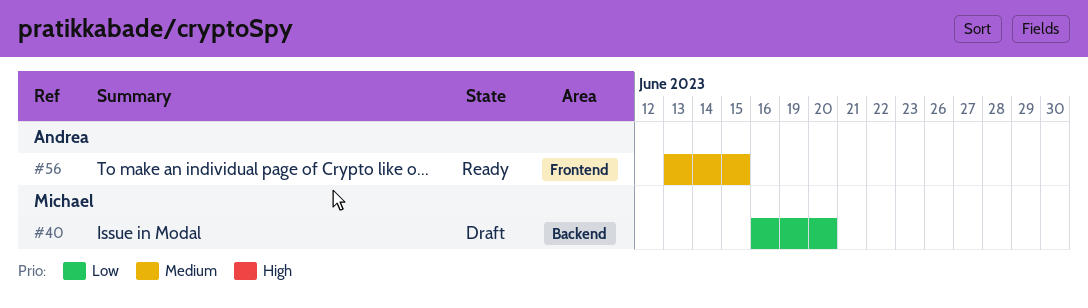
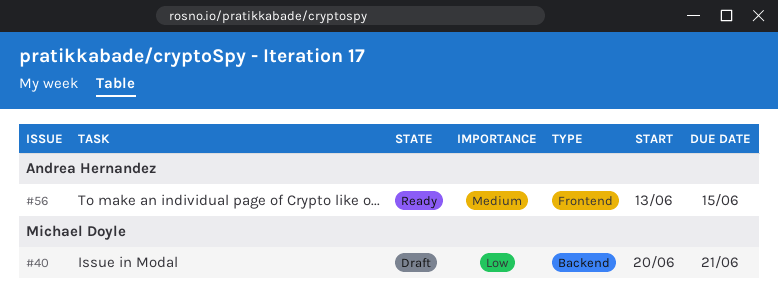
#40, start: Jun 16 -> Jun 20
#40, due: Jun 20 -> Jun 21

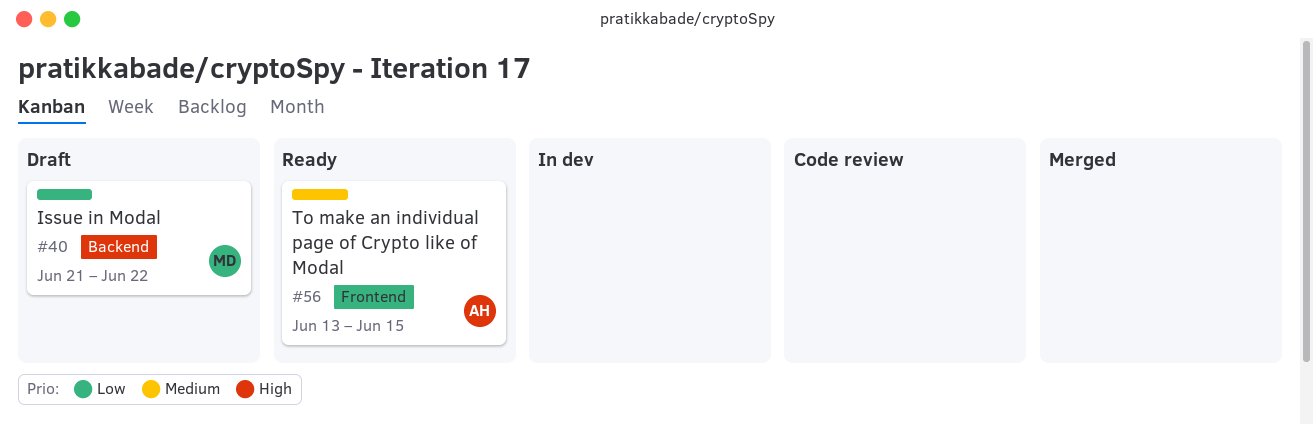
#40, start: Jun 20 -> Jun 21
#40, due: Jun 21 -> Jun 22

